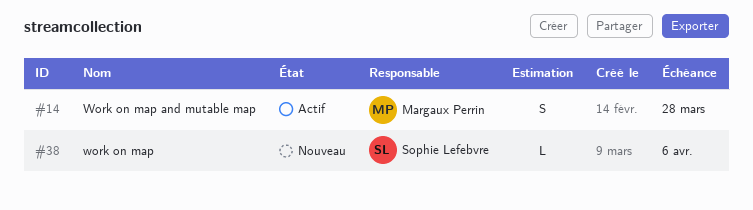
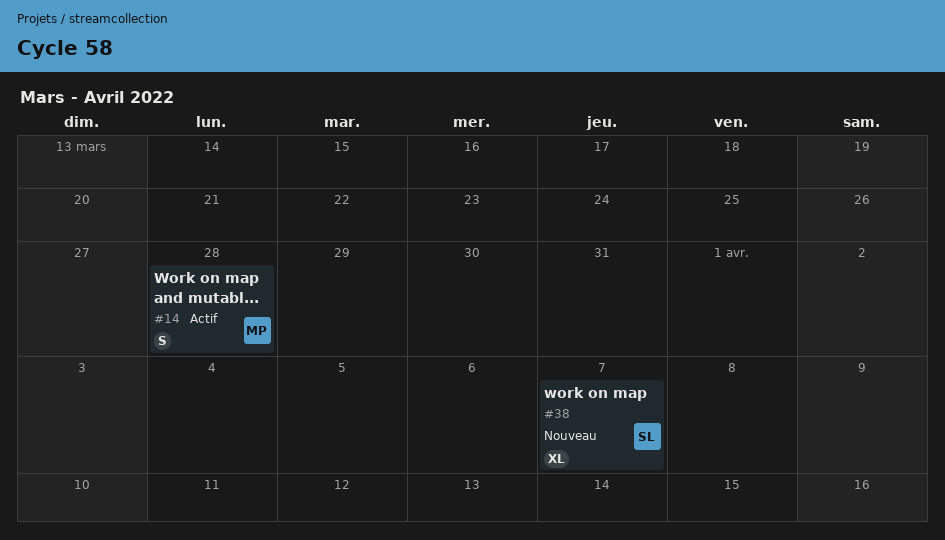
#38, estimate: L -> XL
#38, due: Apr 6 -> Apr 7

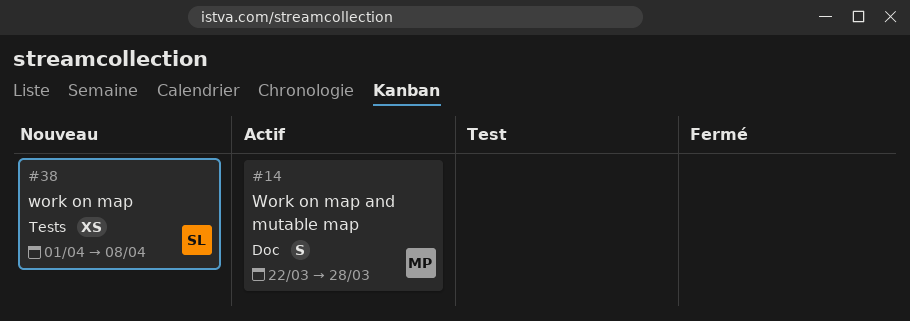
#38, estimate: XL -> XS
#38, due: Apr 7 -> Apr 8

